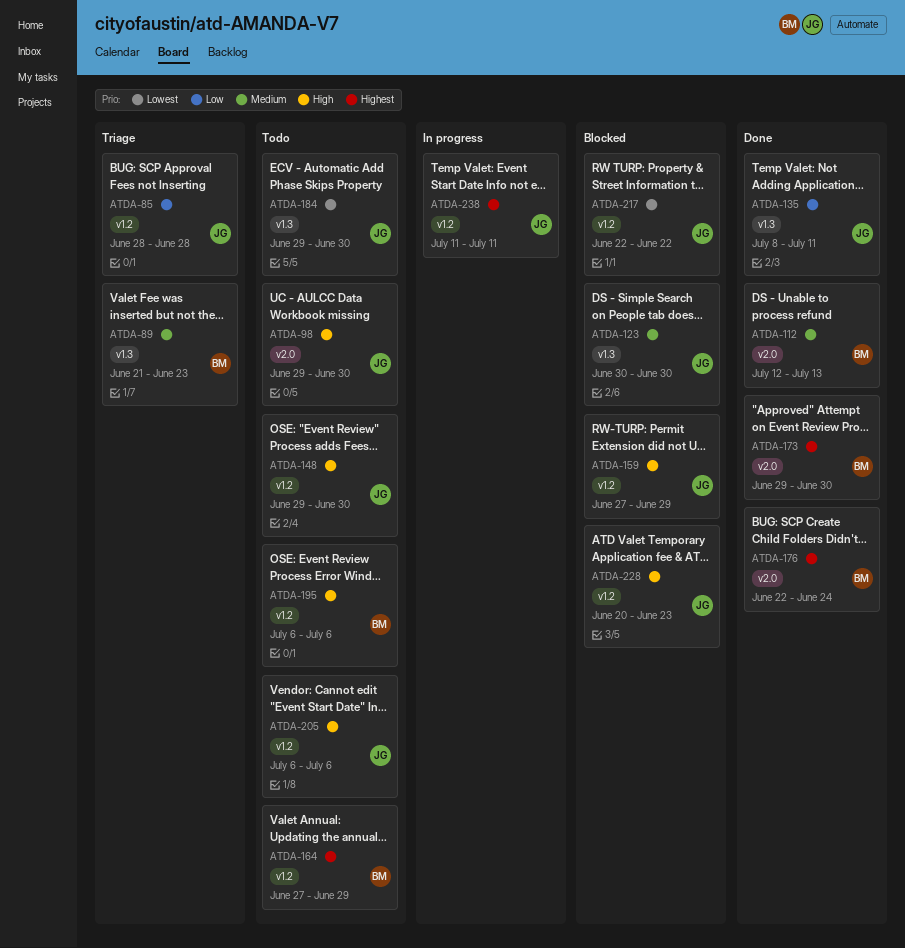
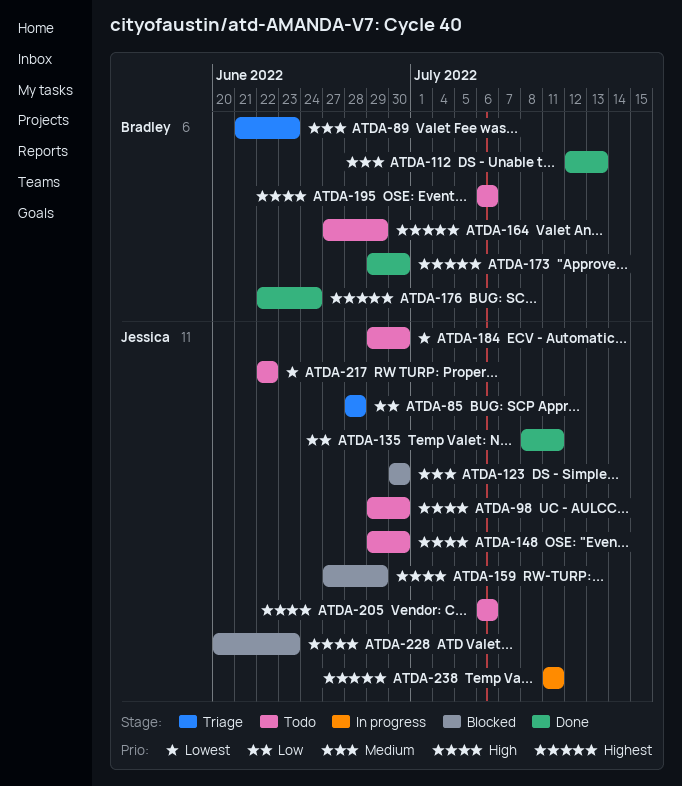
ATDA-217, status: Blocked -> Todo

